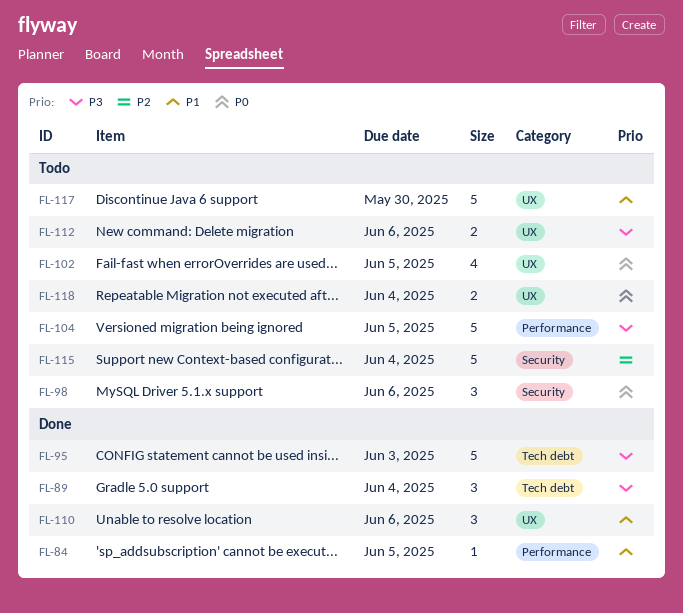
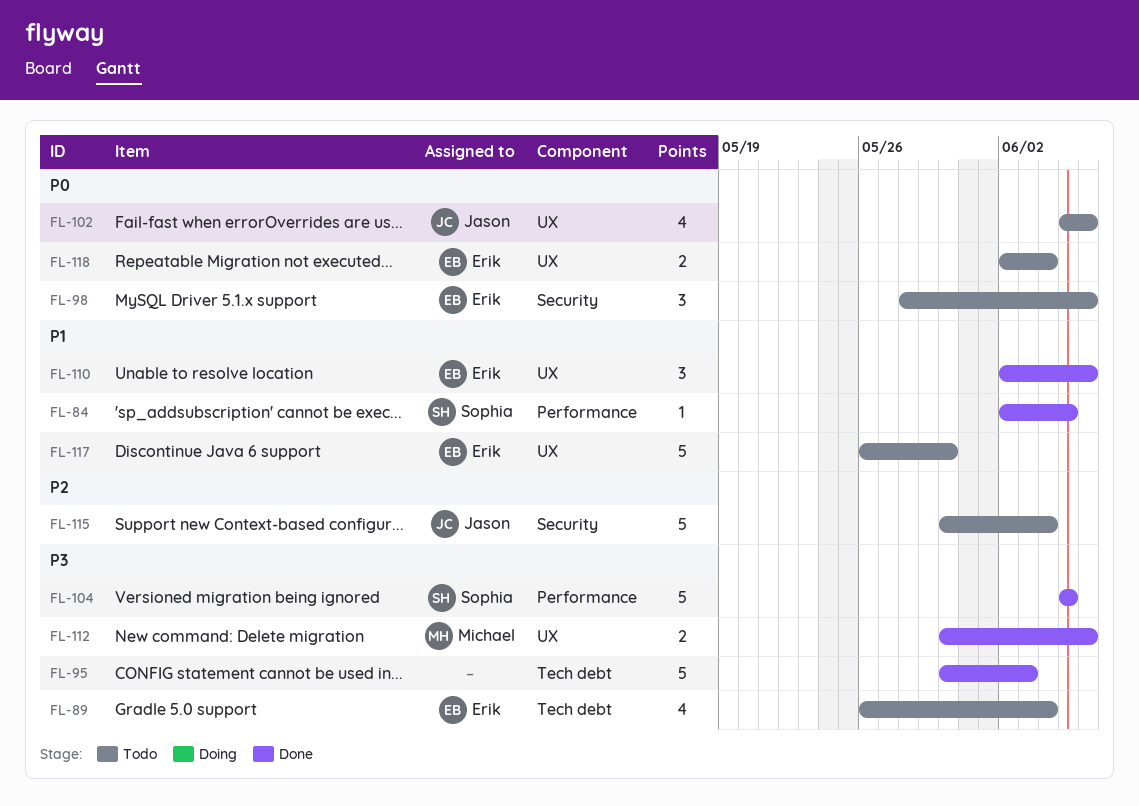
FL-89, status: Done -> Todo
FL-89, estimate: 3 -> 4
FL-102, due: Jun 5 -> Jun 6
FL-104, status: Todo -> Done
FL-112, status: Todo -> Done

